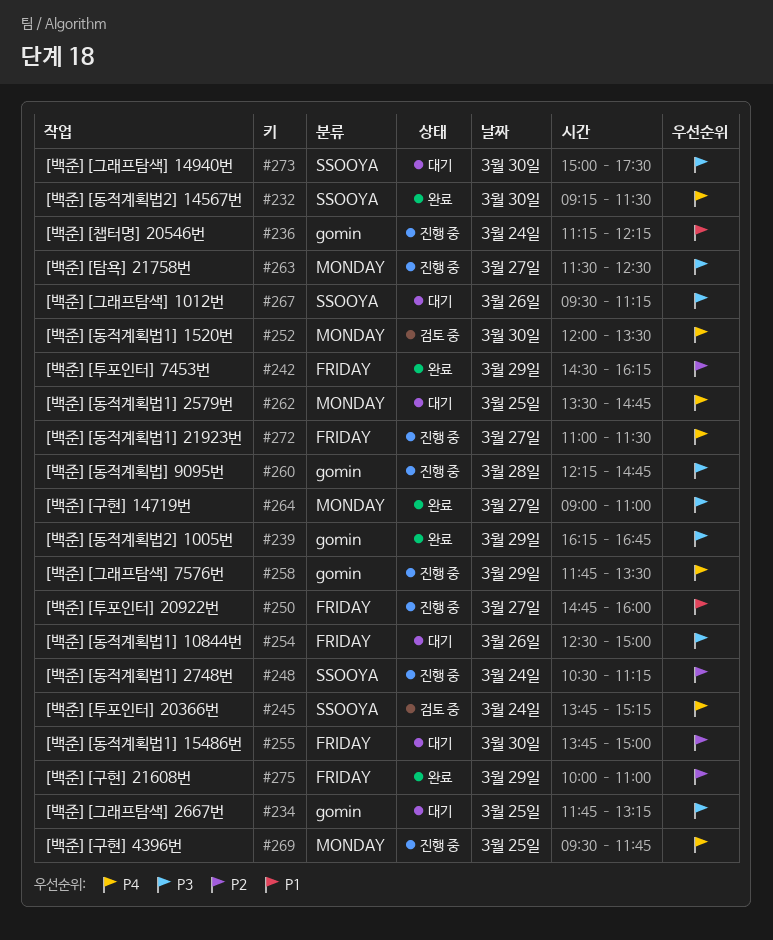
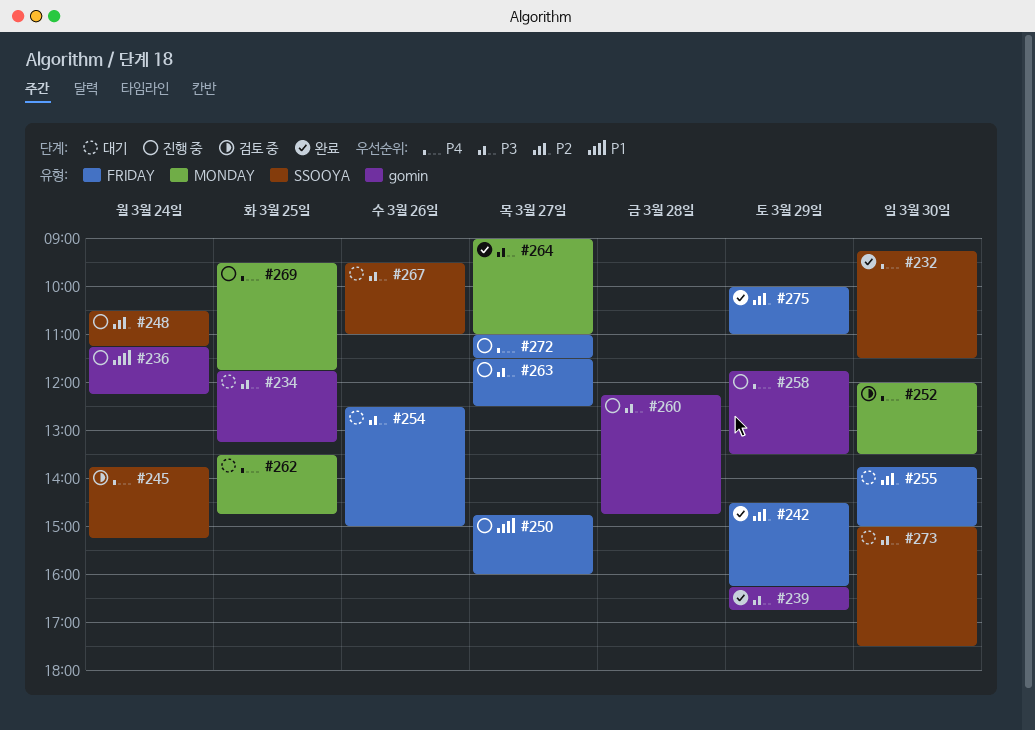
#263, label: MONDAY -> FRIDAY
#267, ends: 11:15 -> 11:00

